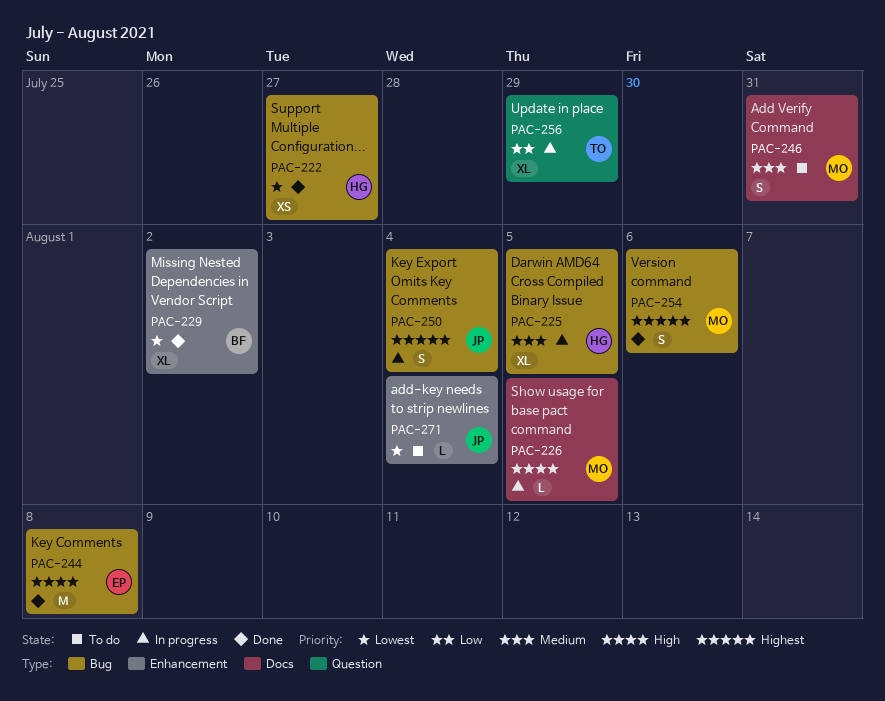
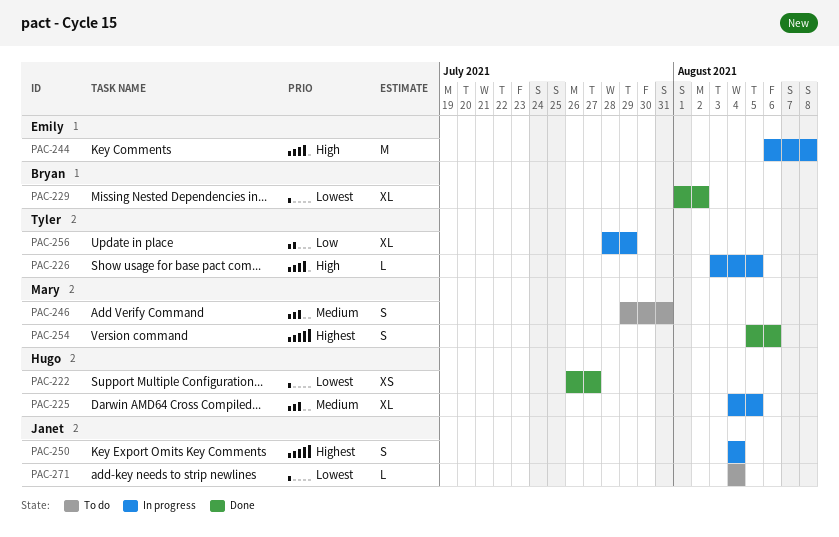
PAC-226, owner: Mary -> Tyler
PAC-244, status: Done -> In progress

